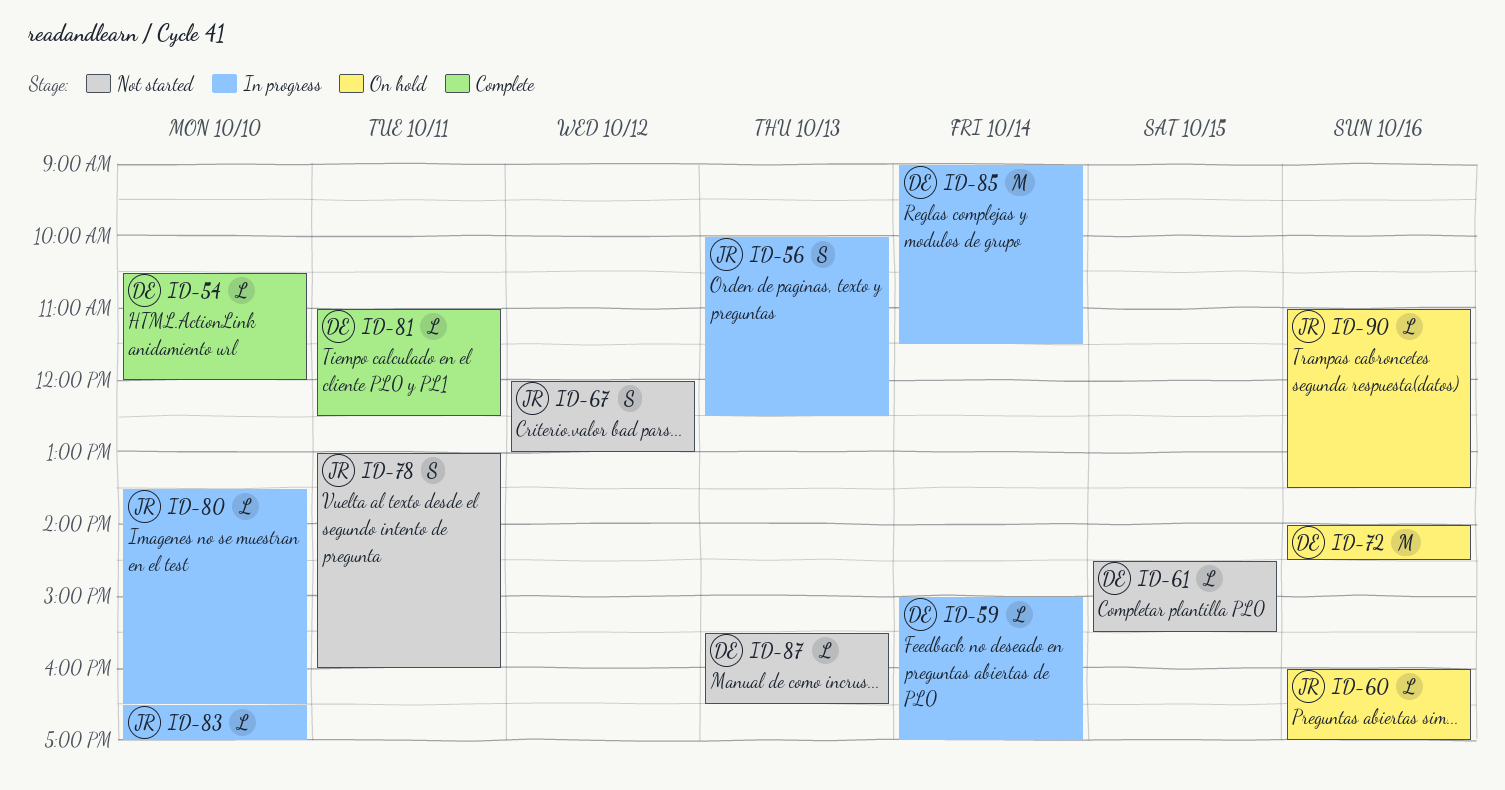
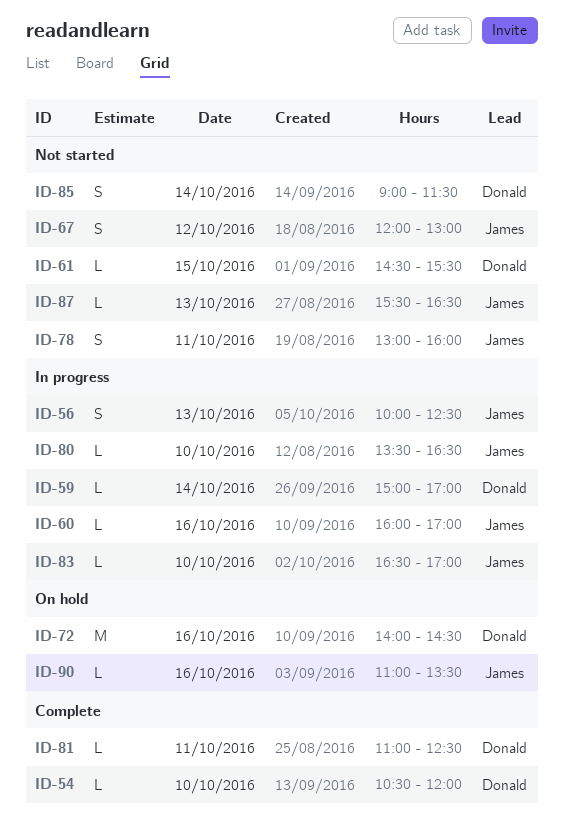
ID-60, status: On hold -> In progress
ID-85, status: In progress -> Not started
ID-85, estimate: M -> S
ID-87, owner: Donald -> James

